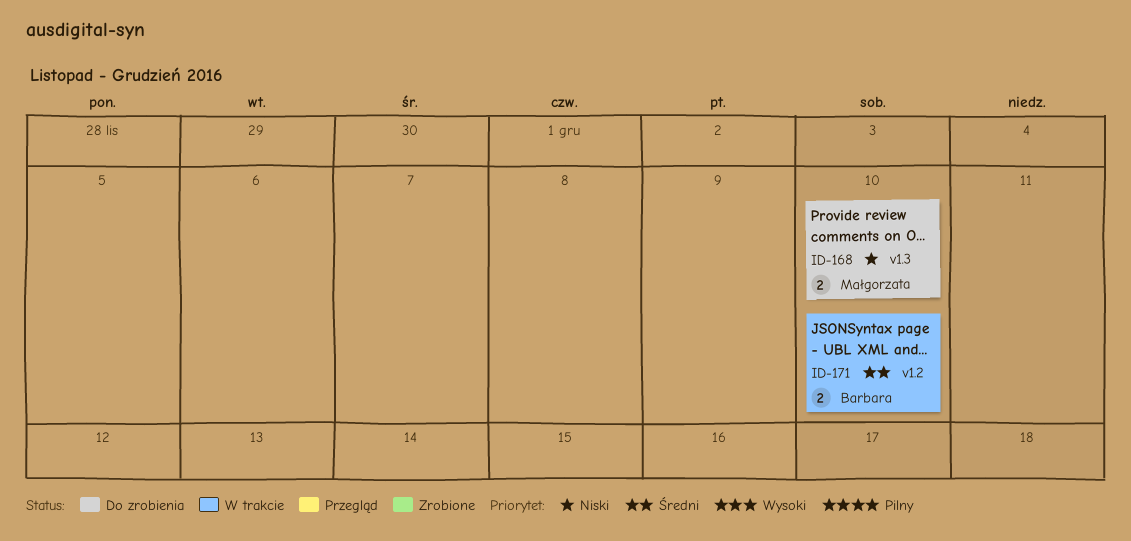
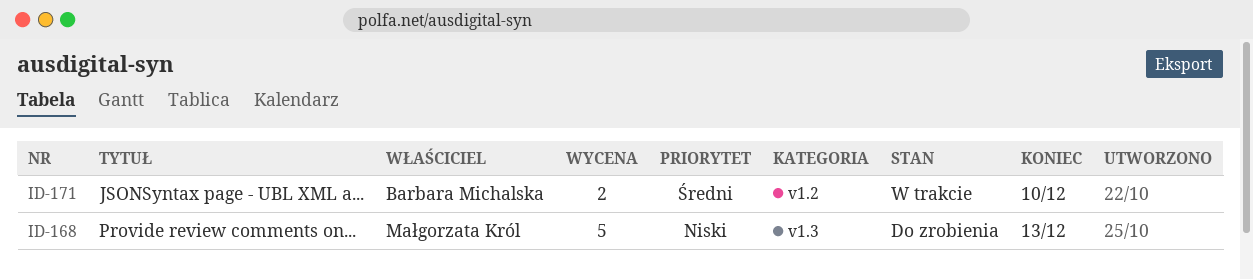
ID-168, estimate: 2 -> 5
ID-168, due: Dec 10 -> Dec 13

